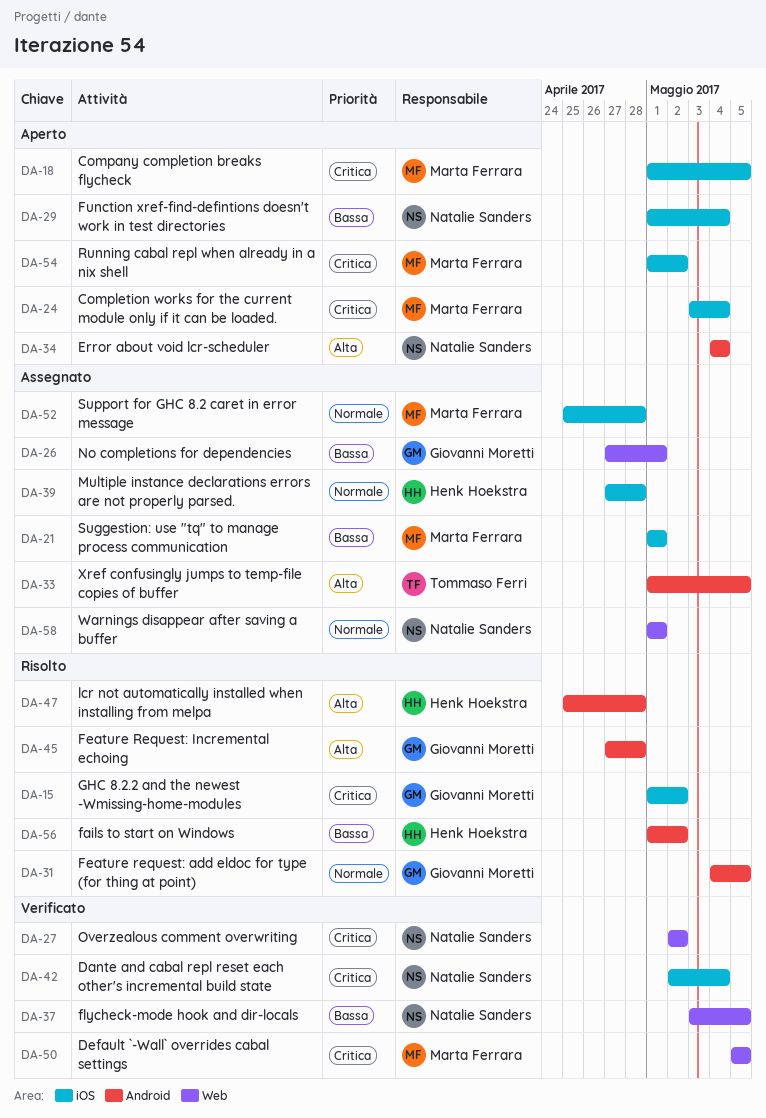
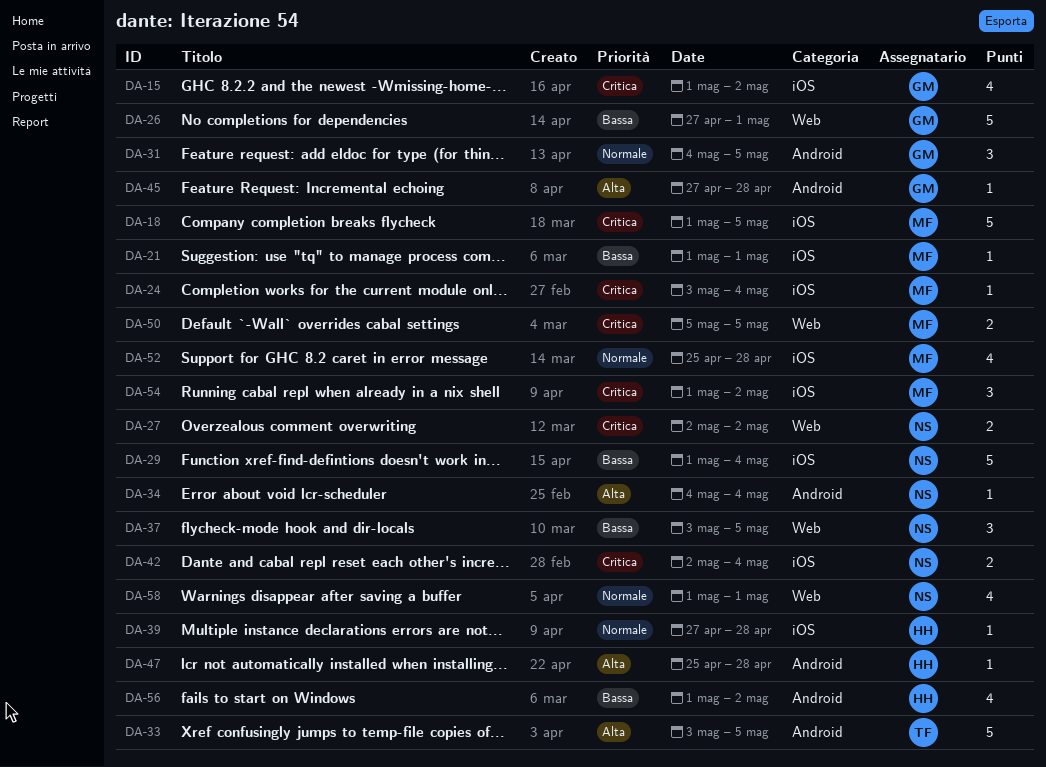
DA-33, start: May 1 -> May 3

